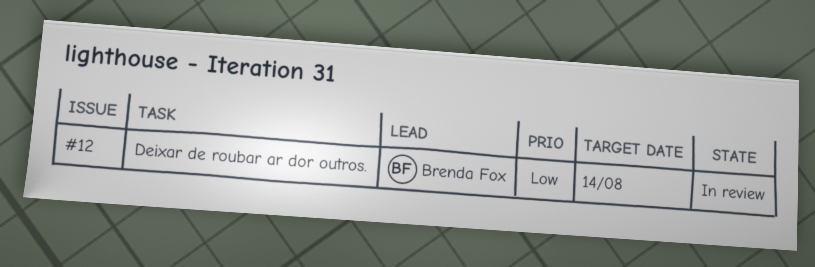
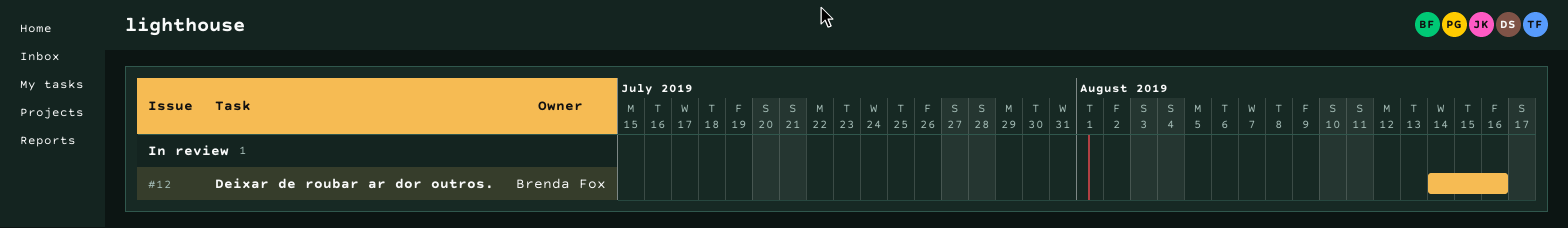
#12, due: Aug 14 -> Aug 16

